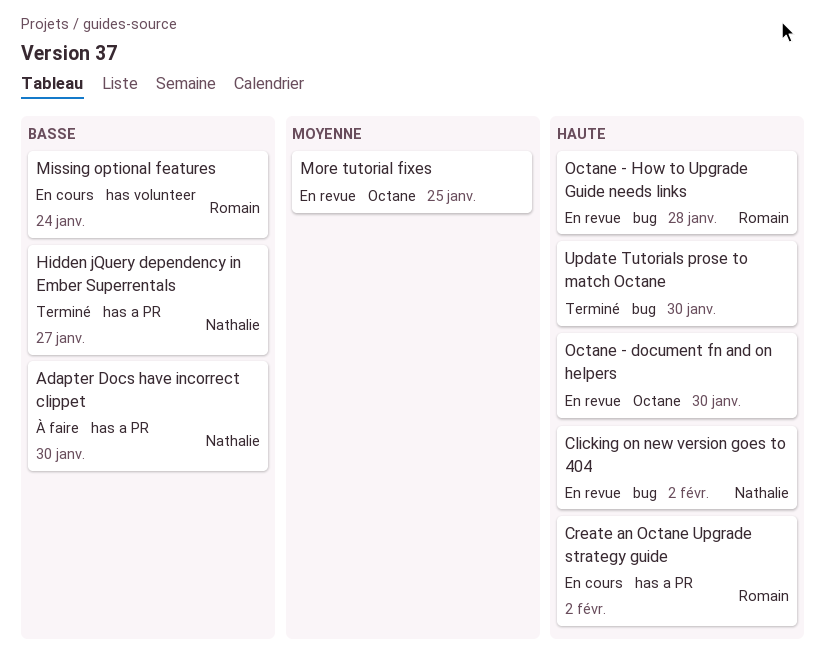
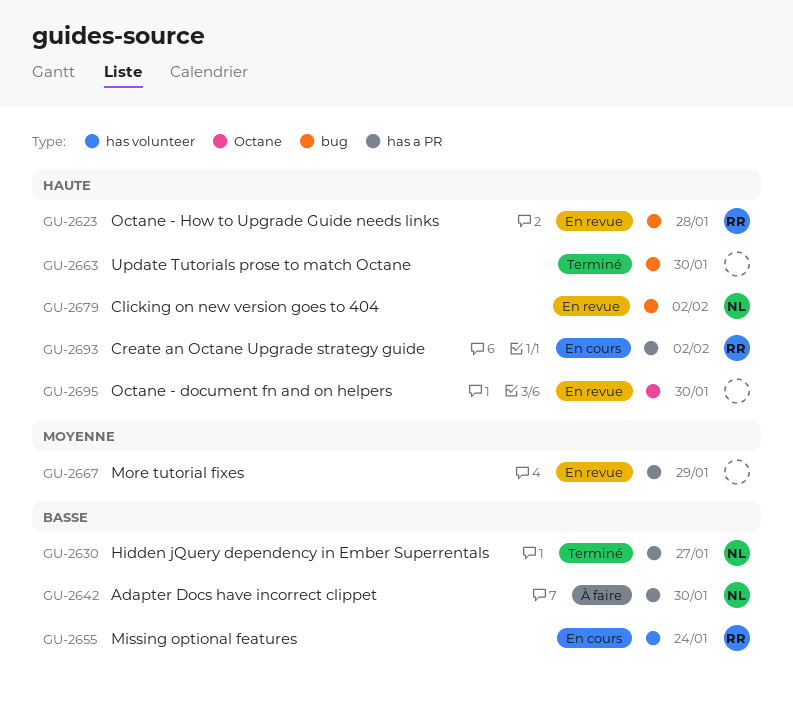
More tutorial fixes, label: Octane -> has a PR
More tutorial fixes, due: Jan 25 -> Jan 29

